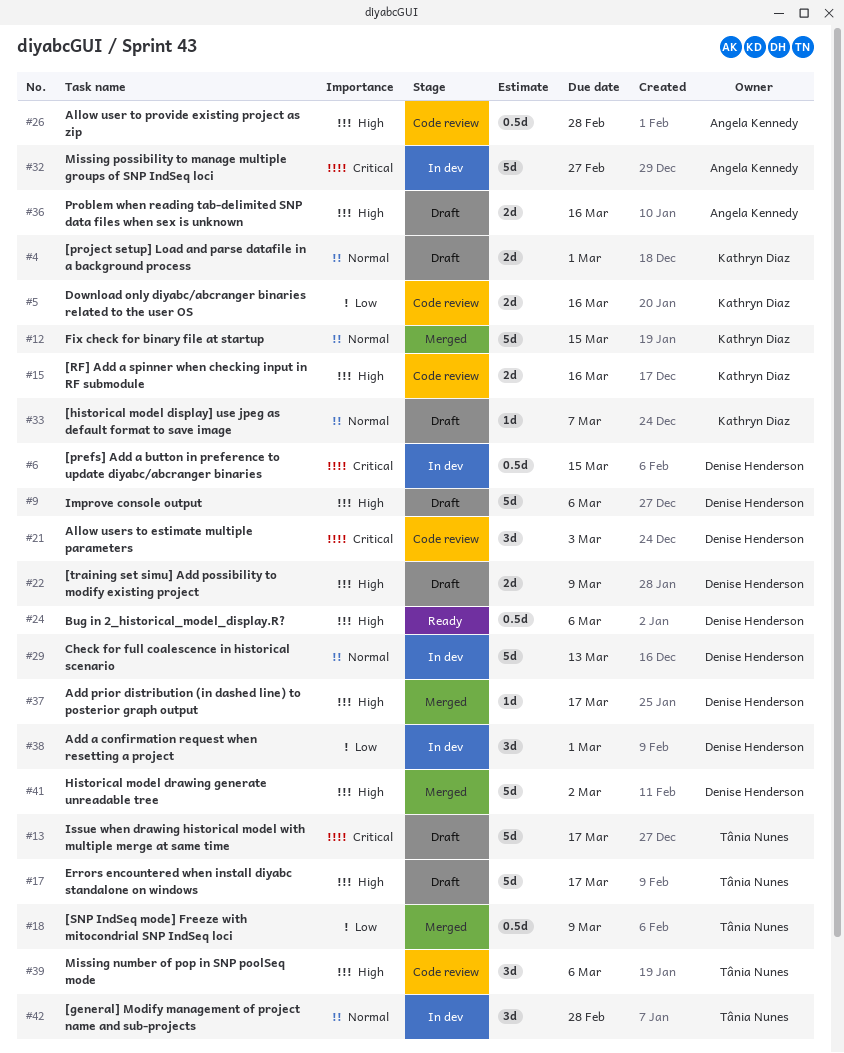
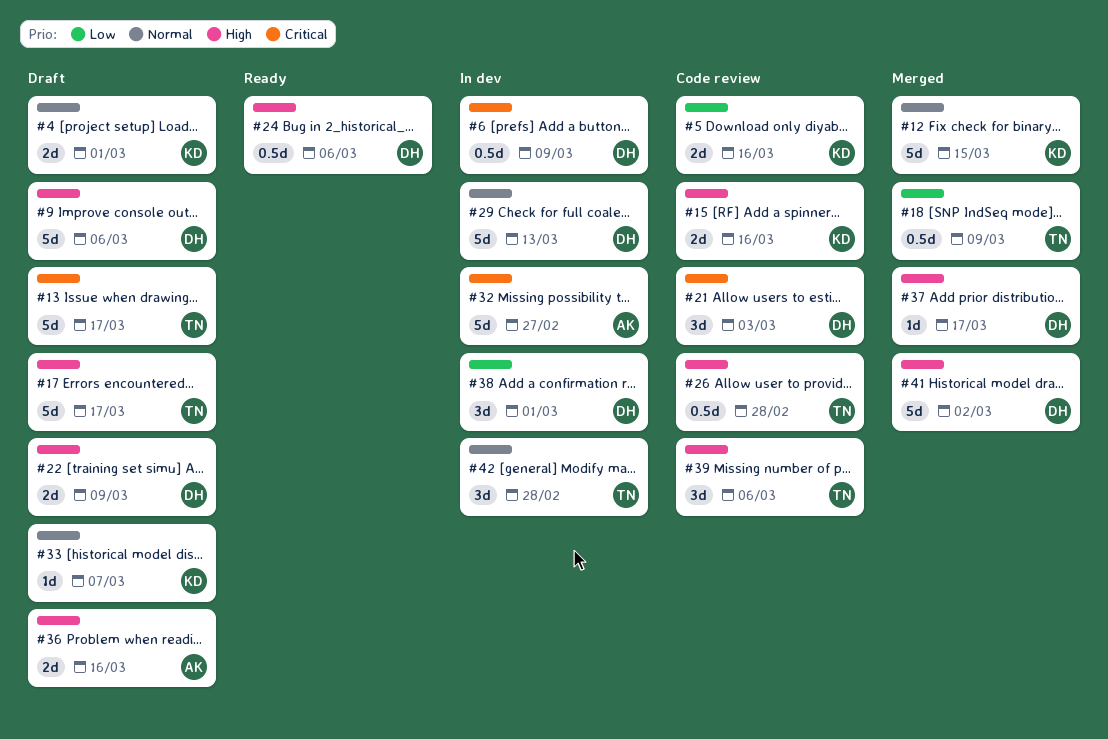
#6, due: Mar 15 -> Mar 9
#26, owner: Angela Kennedy -> Tânia Nunes

